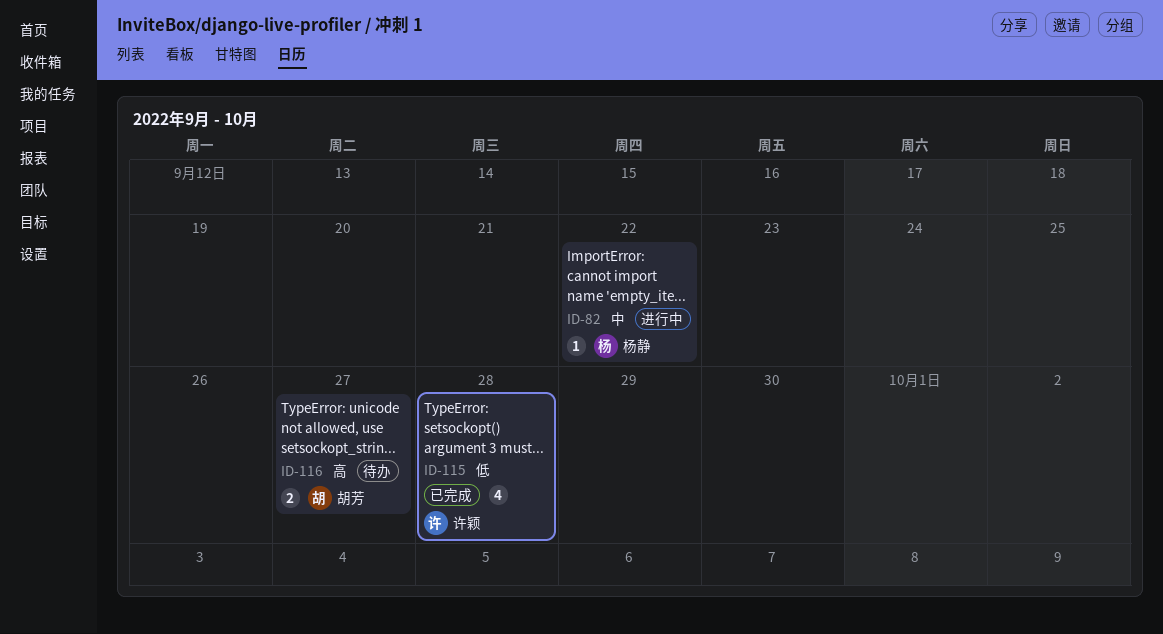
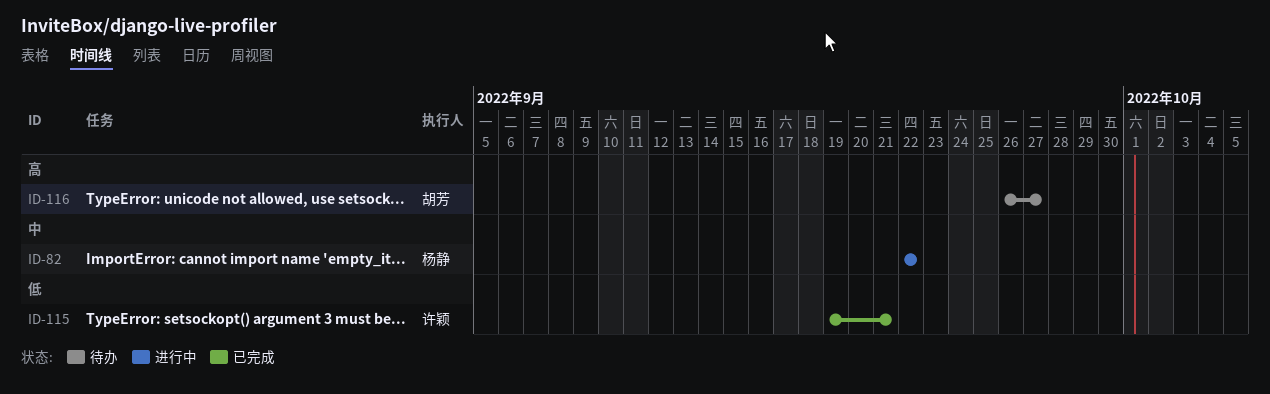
ID-115, due: Sep 28 -> Sep 21

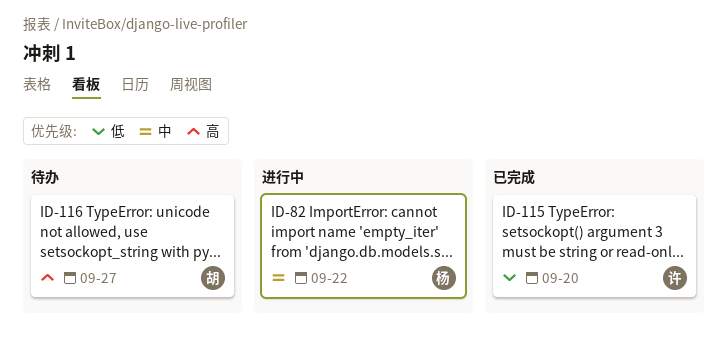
ID-115, due: Sep 21 -> Sep 20

